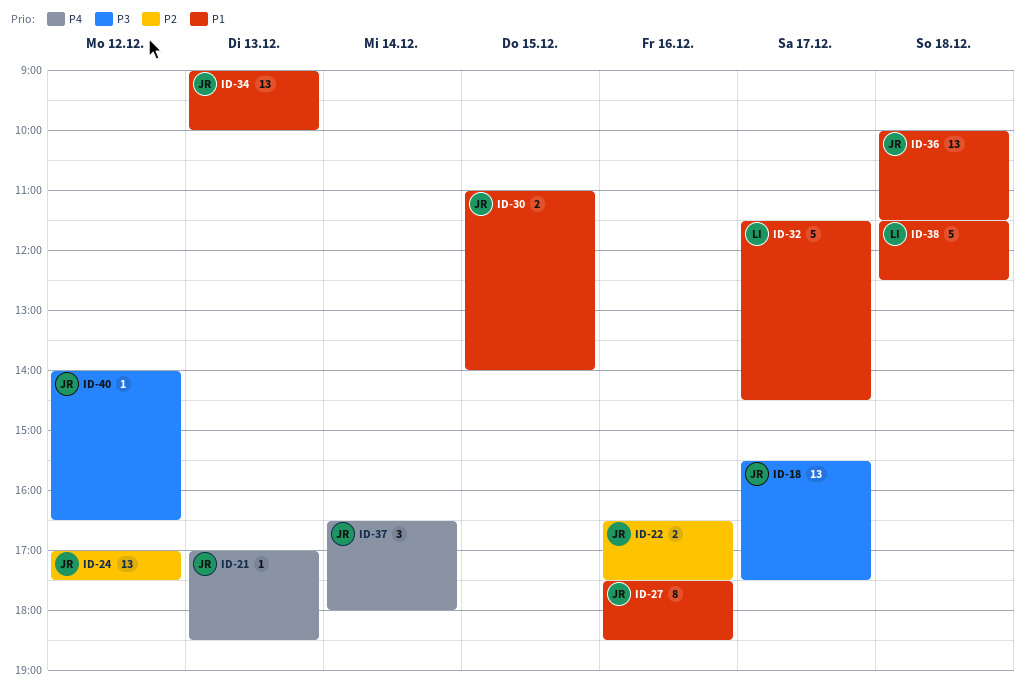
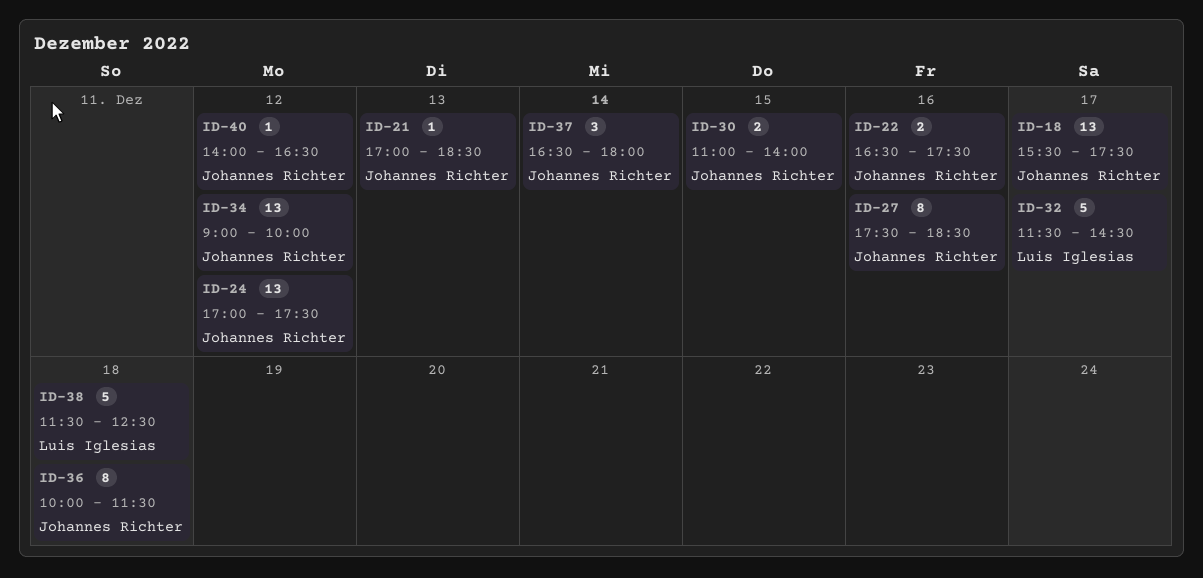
ID-34, day: Dec 13 -> Dec 12
ID-36, estimate: 13 -> 8

